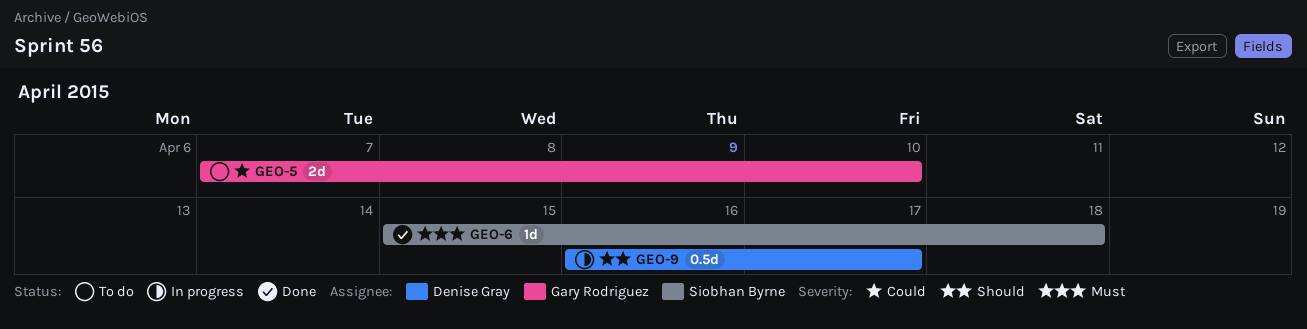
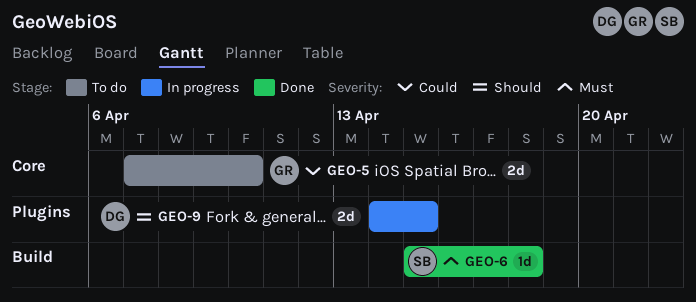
GEO-9, estimate: 0.5d -> 2d
GEO-9, start: Apr 16 -> Apr 14
GEO-9, due: Apr 17 -> Apr 15

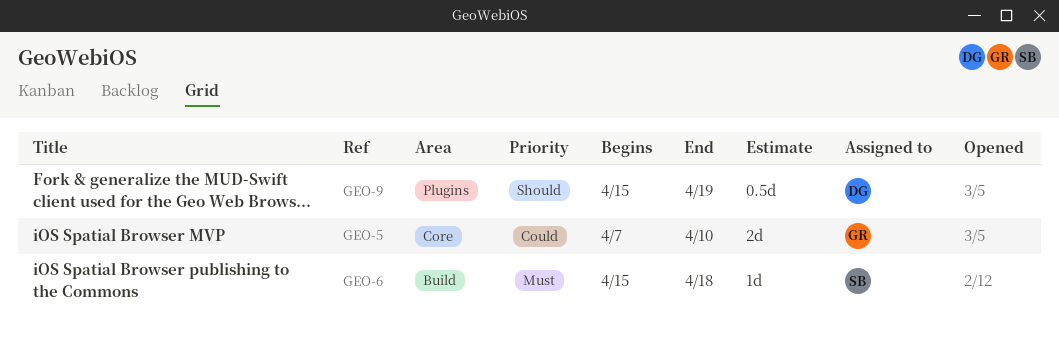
GEO-9, estimate: 2d -> 0.5d
GEO-9, start: Apr 14 -> Apr 15
GEO-9, due: Apr 15 -> Apr 19

